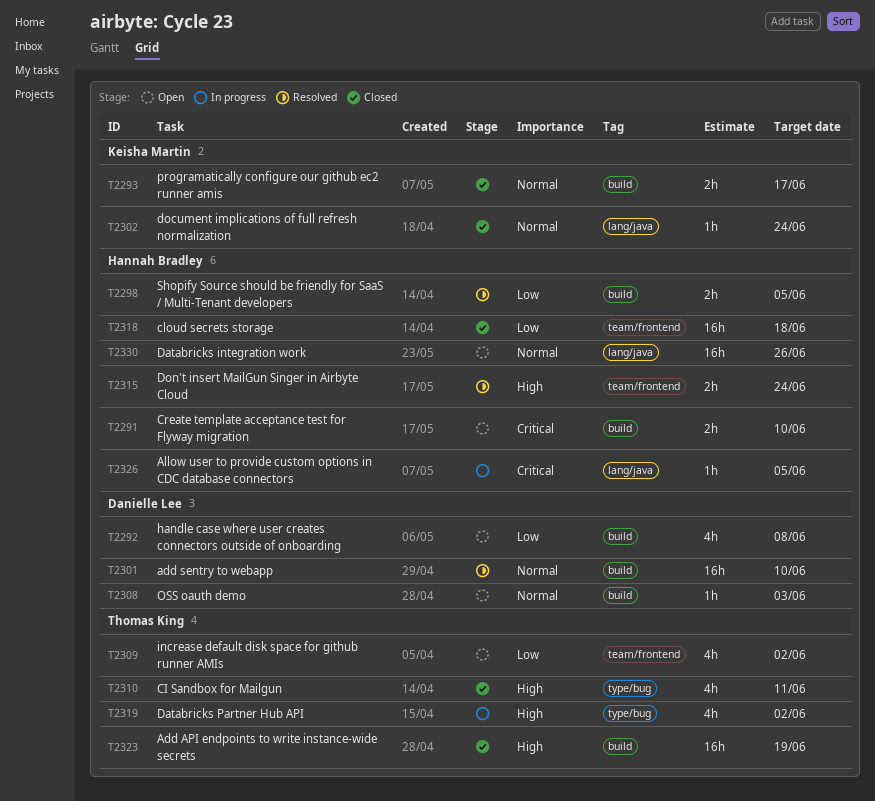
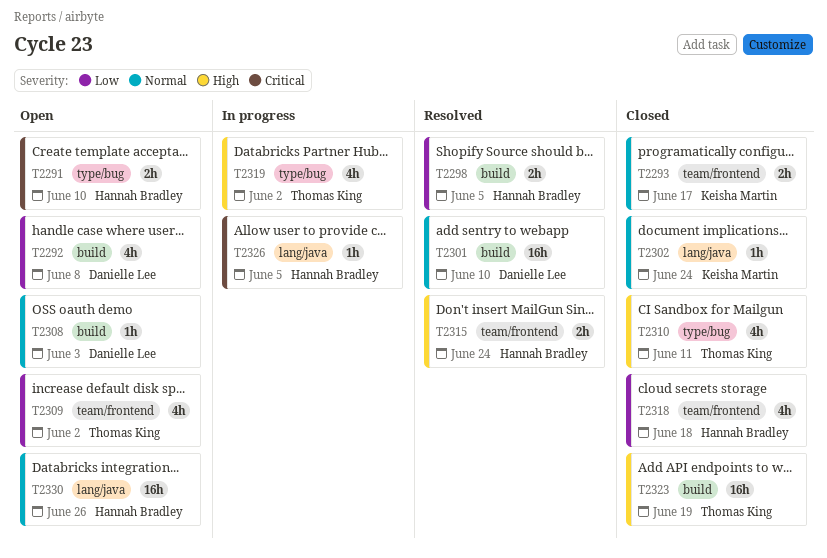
T2291, label: build -> type/bug
T2293, label: build -> team/frontend
T2318, estimate: 16h -> 4h

